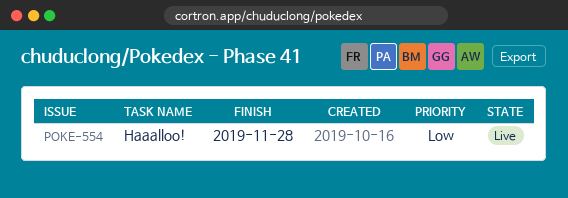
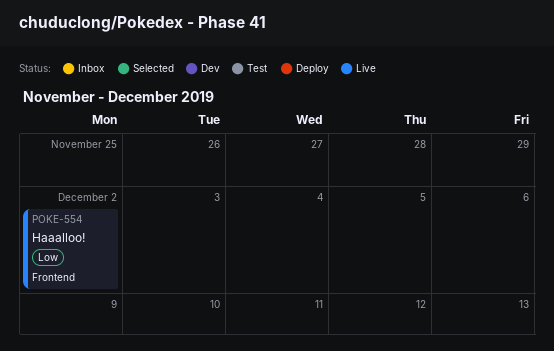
POKE-554, due: Nov 28 -> Dec 2

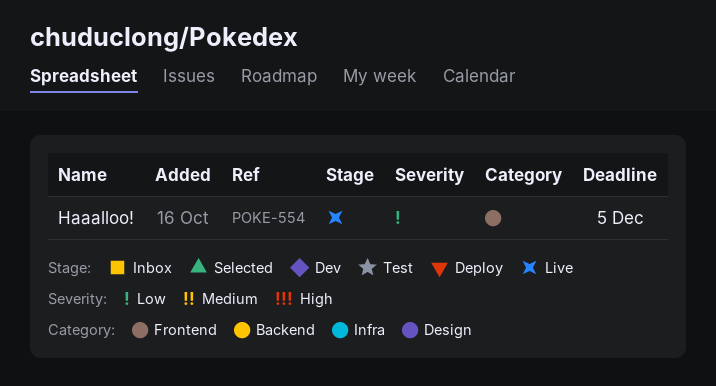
POKE-554, due: Dec 2 -> Dec 5

